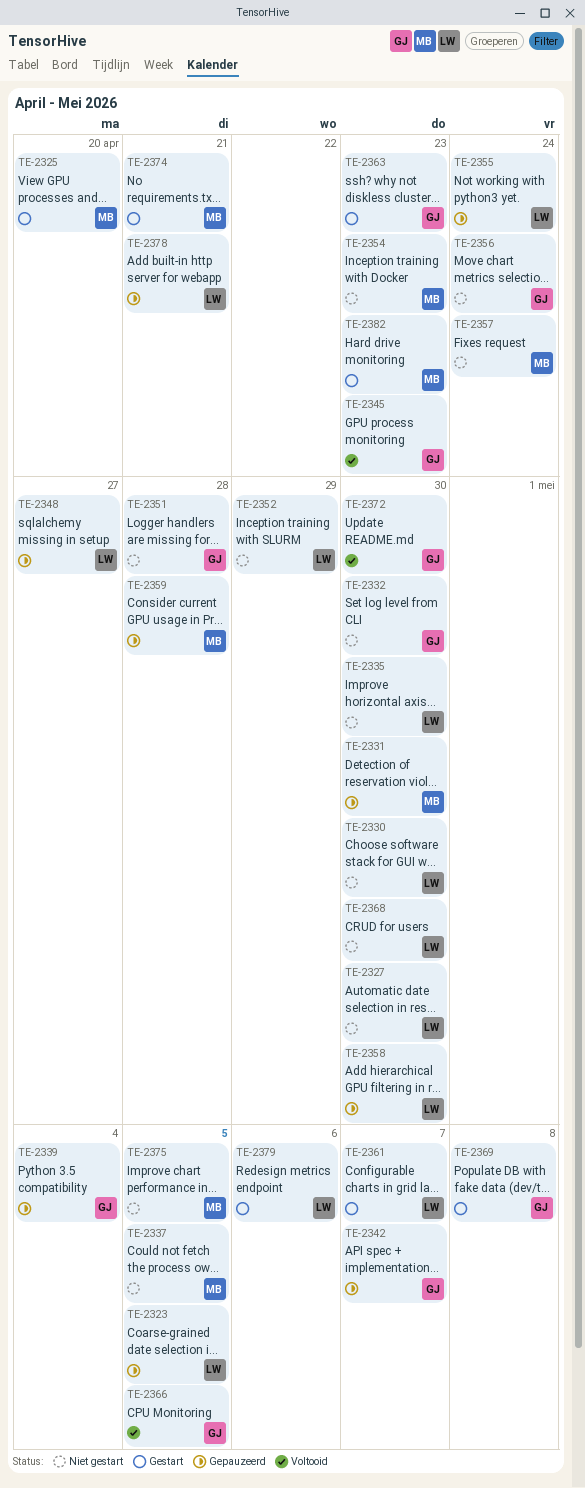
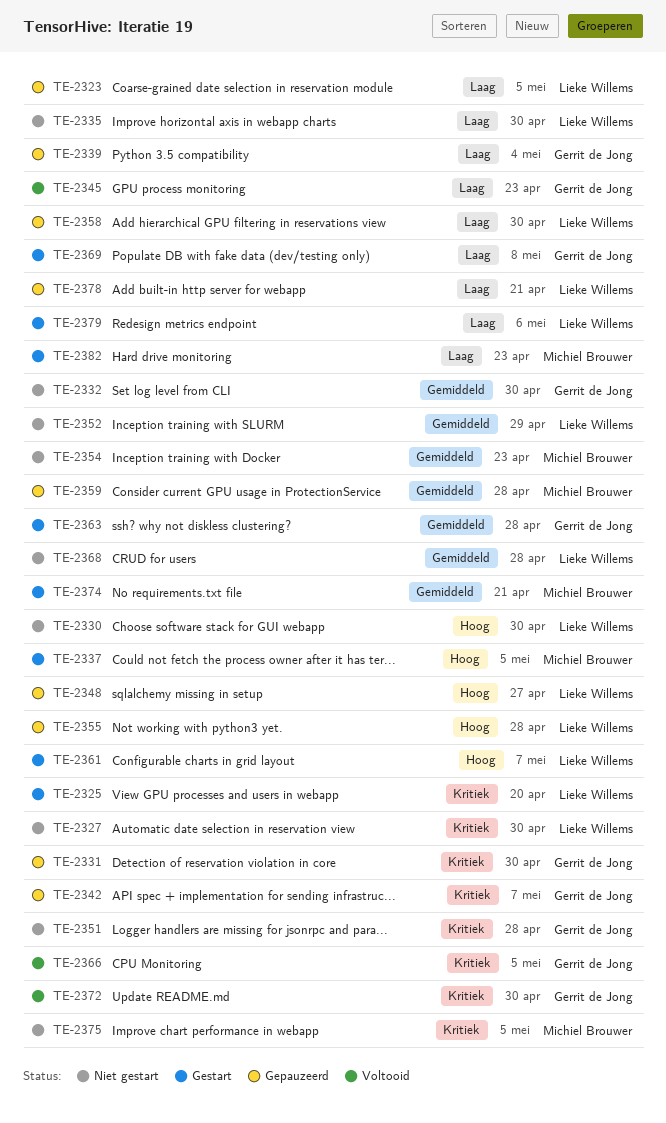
TE-2325, owner: Michiel Brouwer -> Lieke Willems
TE-2331, owner: Michiel Brouwer -> Gerrit de Jong
TE-2337, status: Niet gestart -> Gestart
TE-2355, due: Apr 24 -> Apr 28
TE-2356: present -> none
TE-2357: present -> none
TE-2363, due: Apr 23 -> Apr 28
TE-2368, due: Apr 30 -> Apr 28

